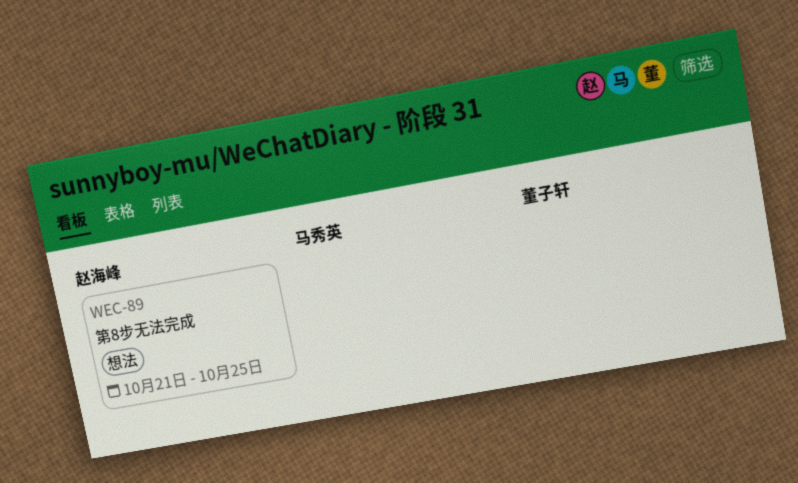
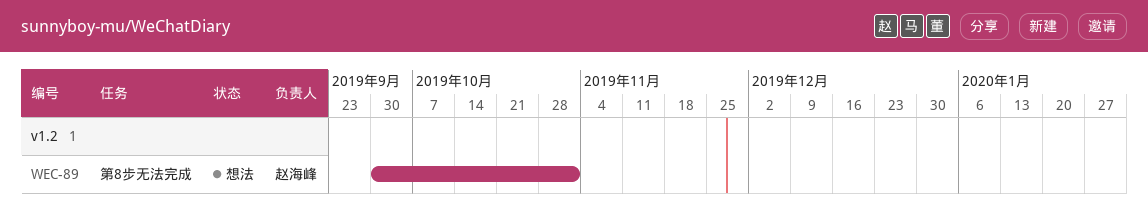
WEC-89, start: Oct 21 -> Sep 30
WEC-89, due: Oct 25 -> Nov 1

